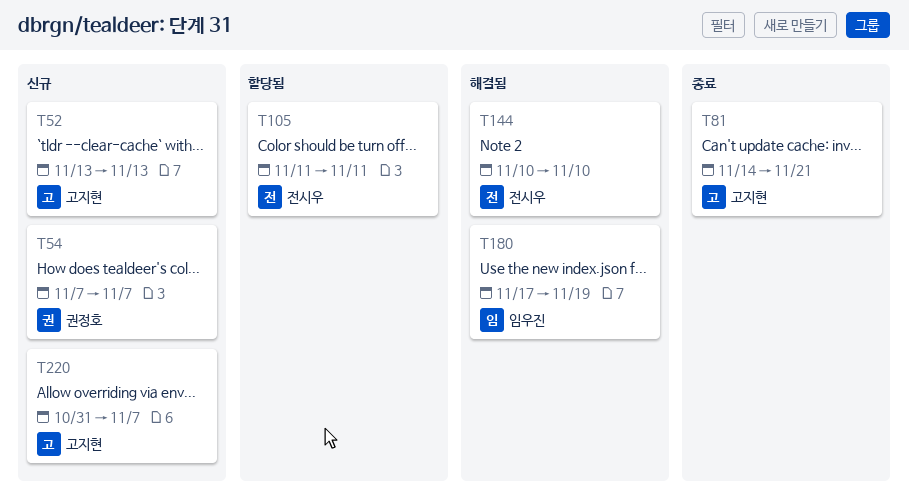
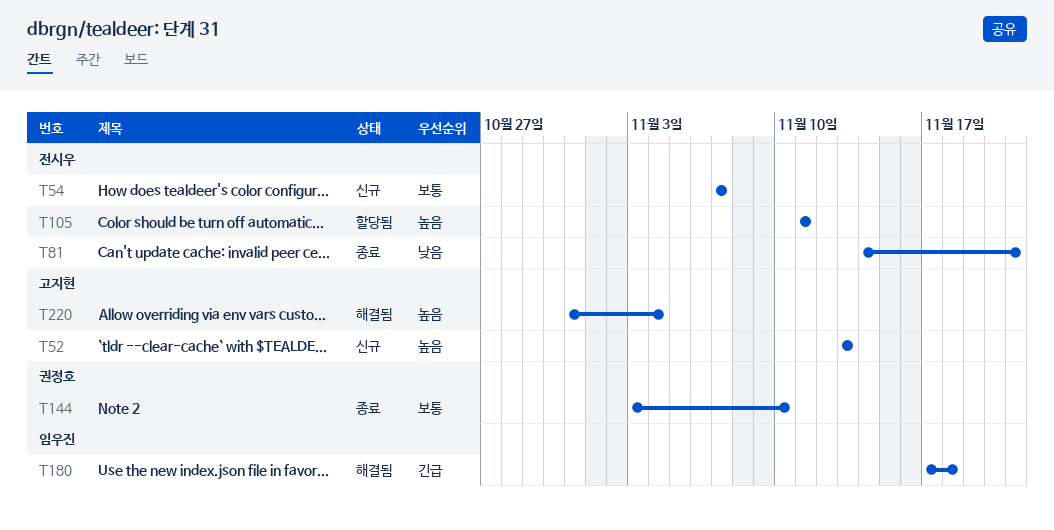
T54, owner: 권정호 -> 전시우
T81, owner: 고지현 -> 전시우
T144, status: 해결됨 -> 종료
T144, owner: 전시우 -> 권정호
T144, start: Nov 10 -> Nov 3
T180, due: Nov 19 -> Nov 18
T220, status: 신규 -> 해결됨
T220, due: Nov 7 -> Nov 4

